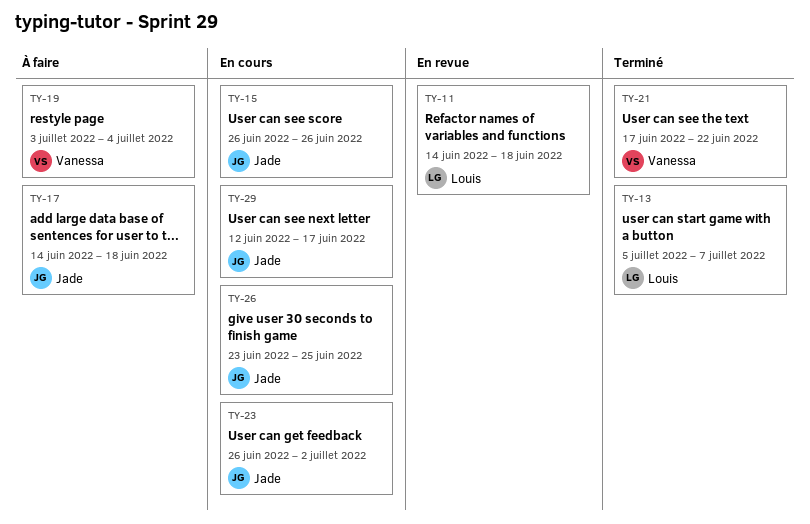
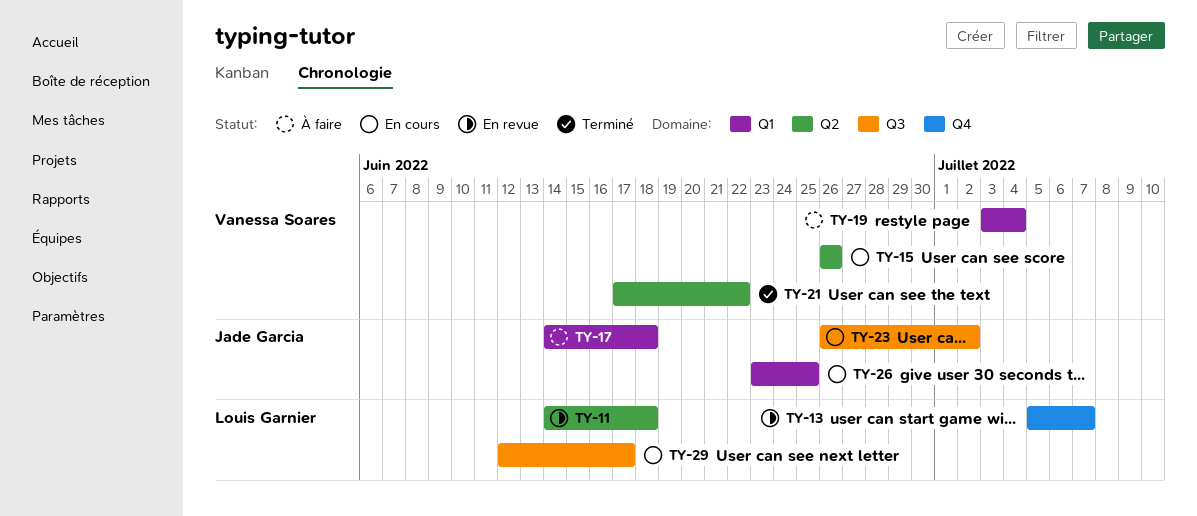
TY-13, status: Terminé -> En revue
TY-15, owner: Jade Garcia -> Vanessa Soares
TY-29, owner: Jade Garcia -> Louis Garnier

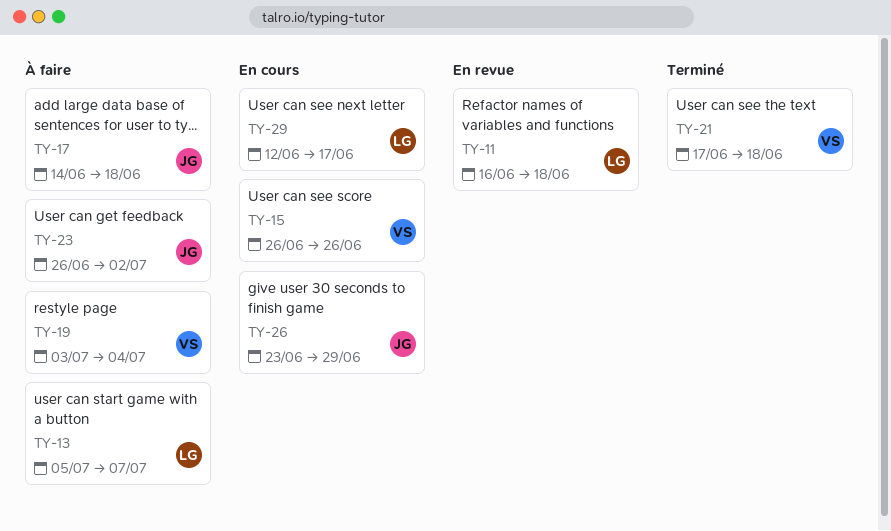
TY-11, start: Jun 14 -> Jun 16
TY-13, status: En revue -> À faire
TY-21, due: Jun 22 -> Jun 18
TY-23, status: En cours -> À faire
TY-26, due: Jun 25 -> Jun 29

